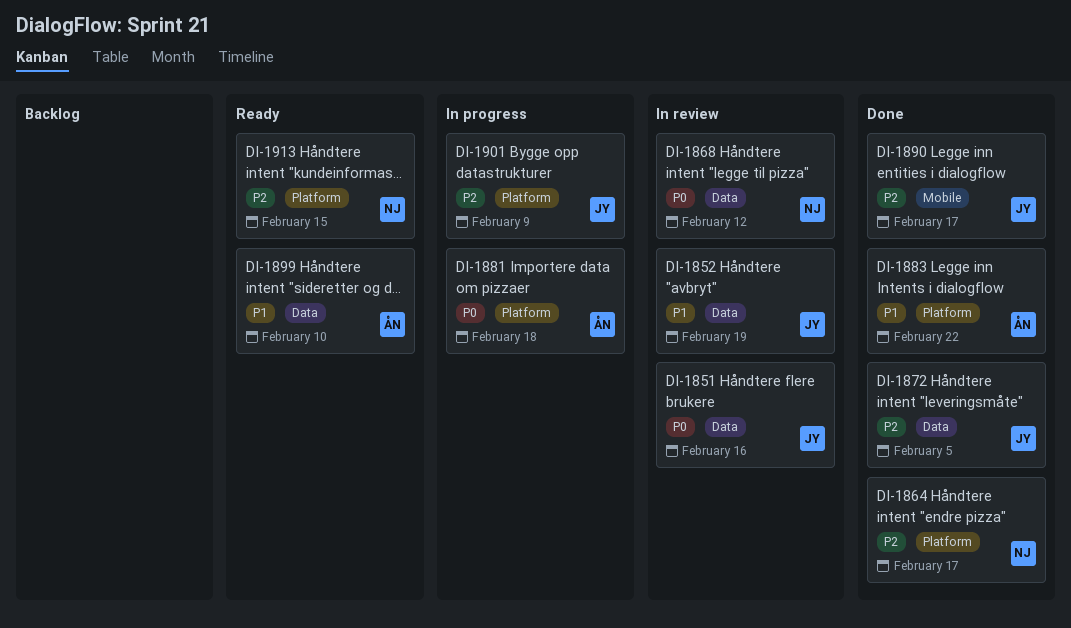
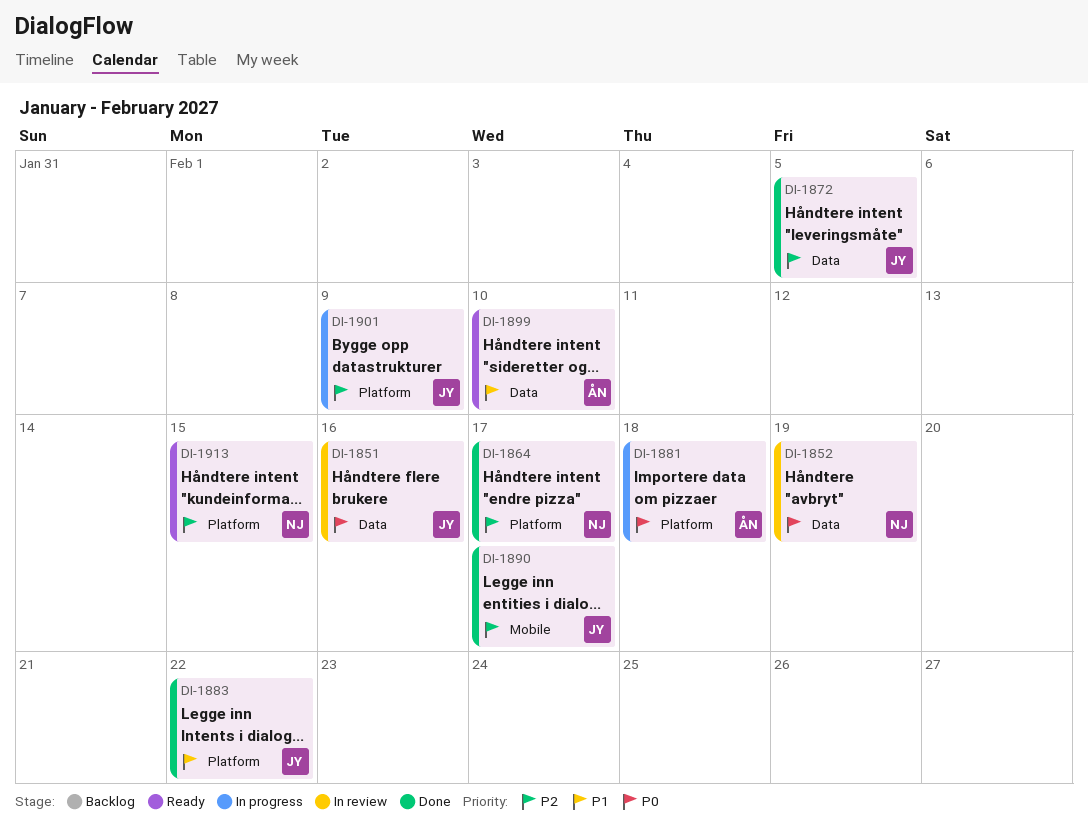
DI-1852, owner: JY -> NJ
DI-1852, priority: P1 -> P0
DI-1868: present -> none
DI-1883, owner: ÅN -> JY

